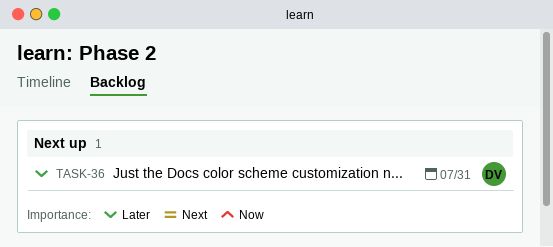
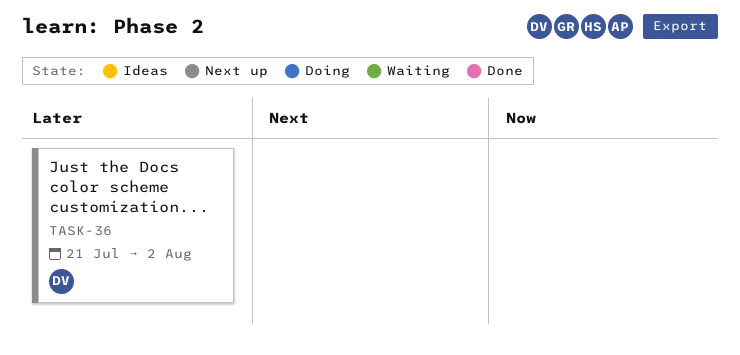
TASK-36, due: Jul 31 -> Aug 2

